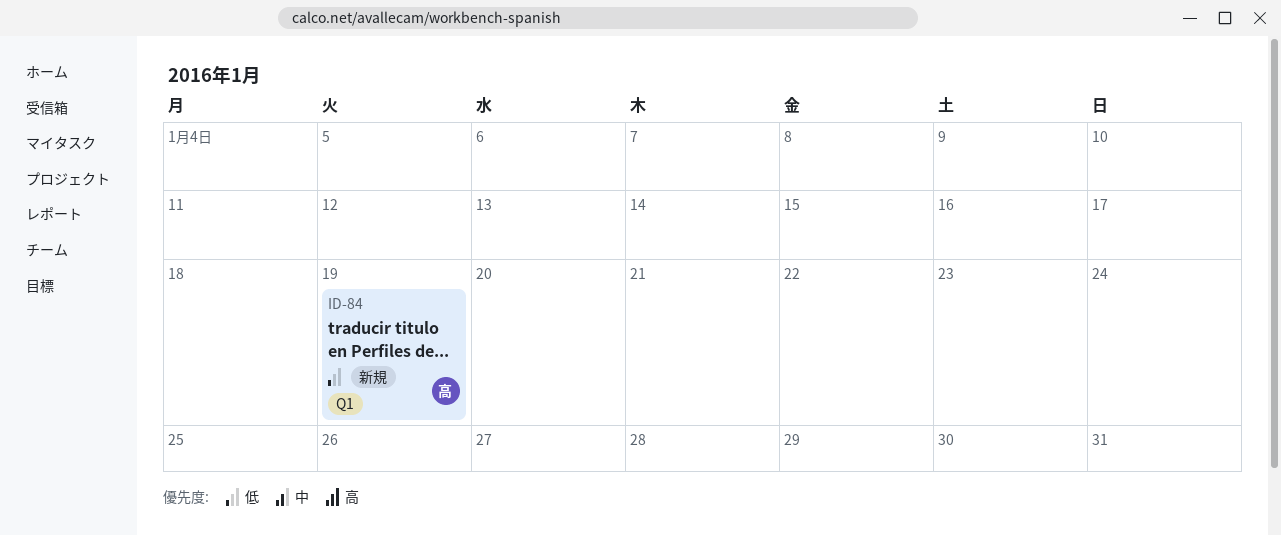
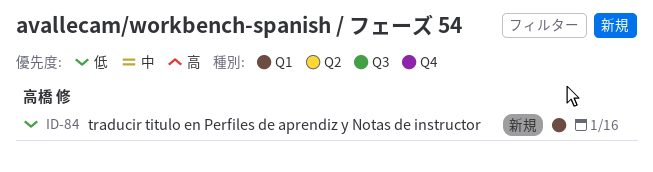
ID-84, due: Jan 19 -> Jan 16

